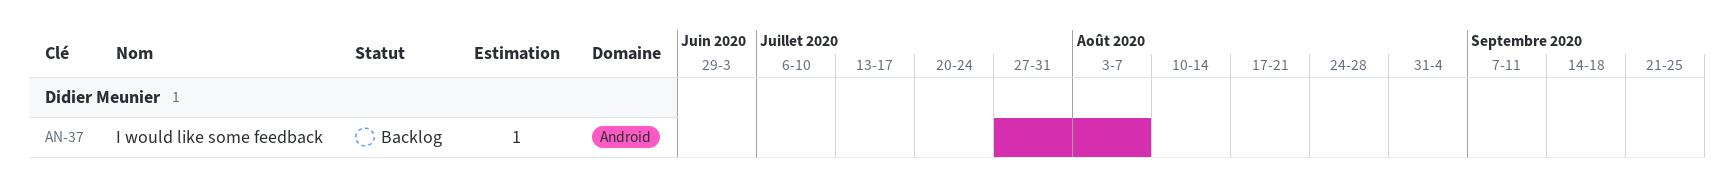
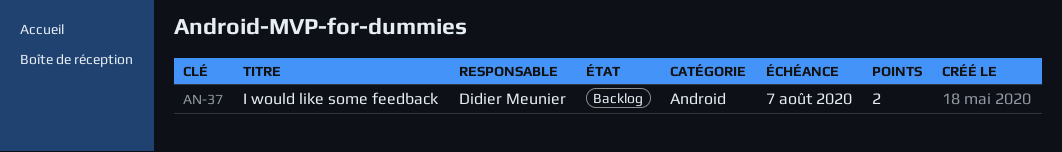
AN-37, estimate: 1 -> 2

